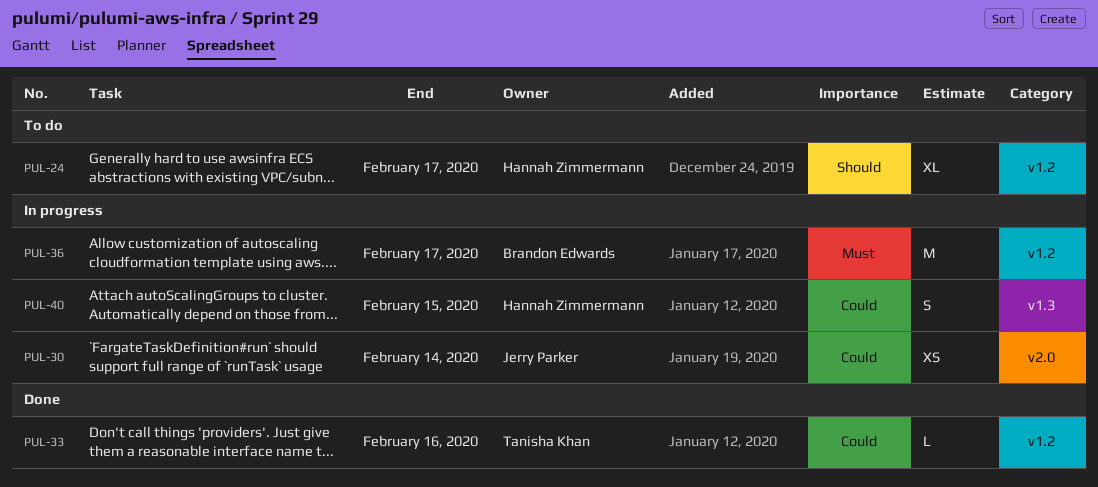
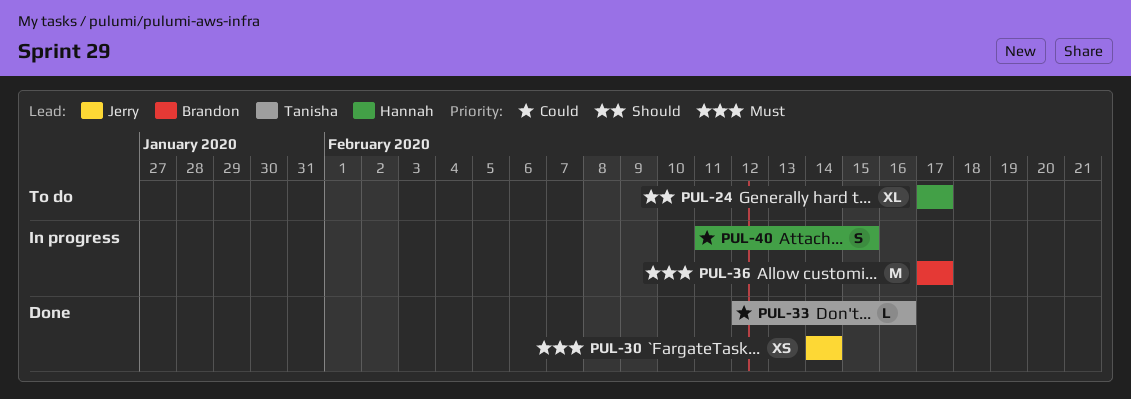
PUL-30, status: In progress -> Done
PUL-30, priority: Could -> Must

